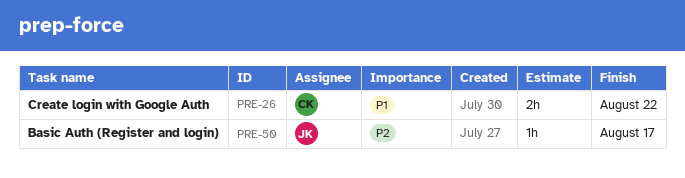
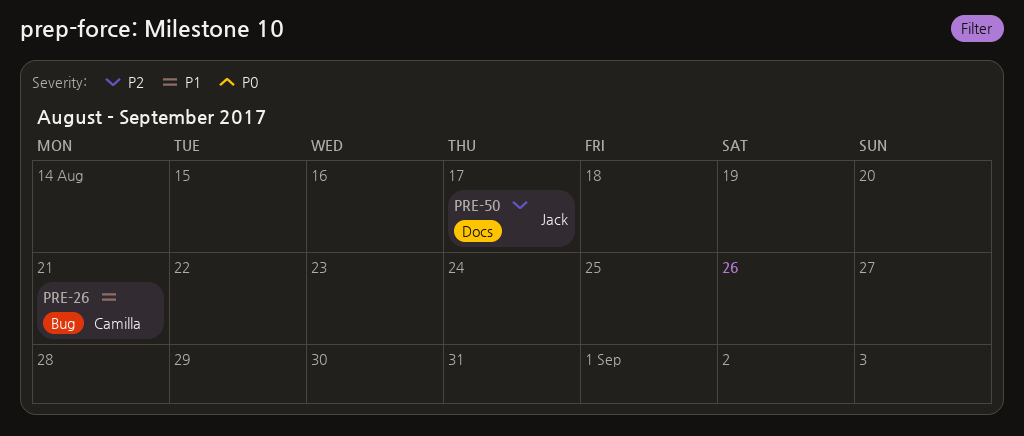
PRE-26, due: Aug 22 -> Aug 21

